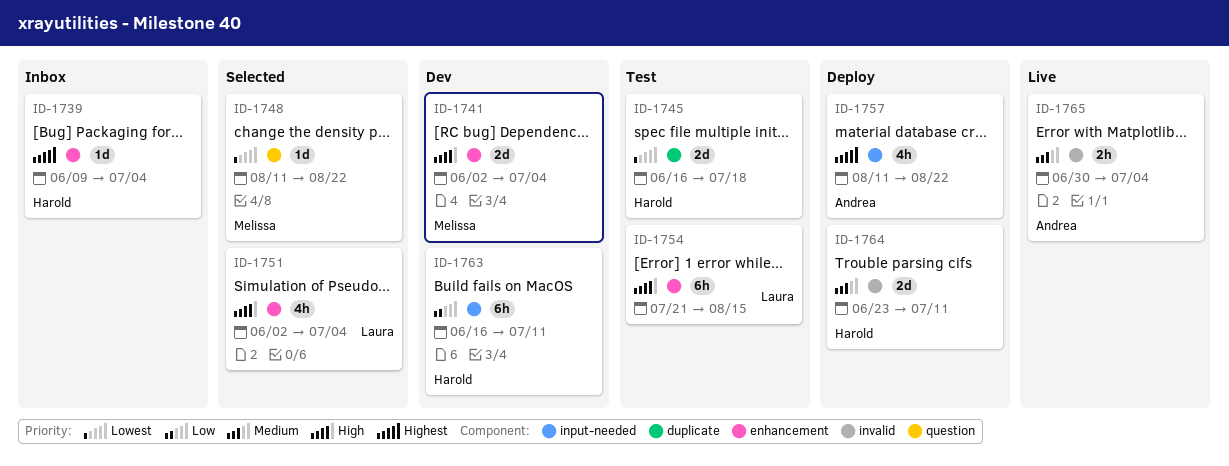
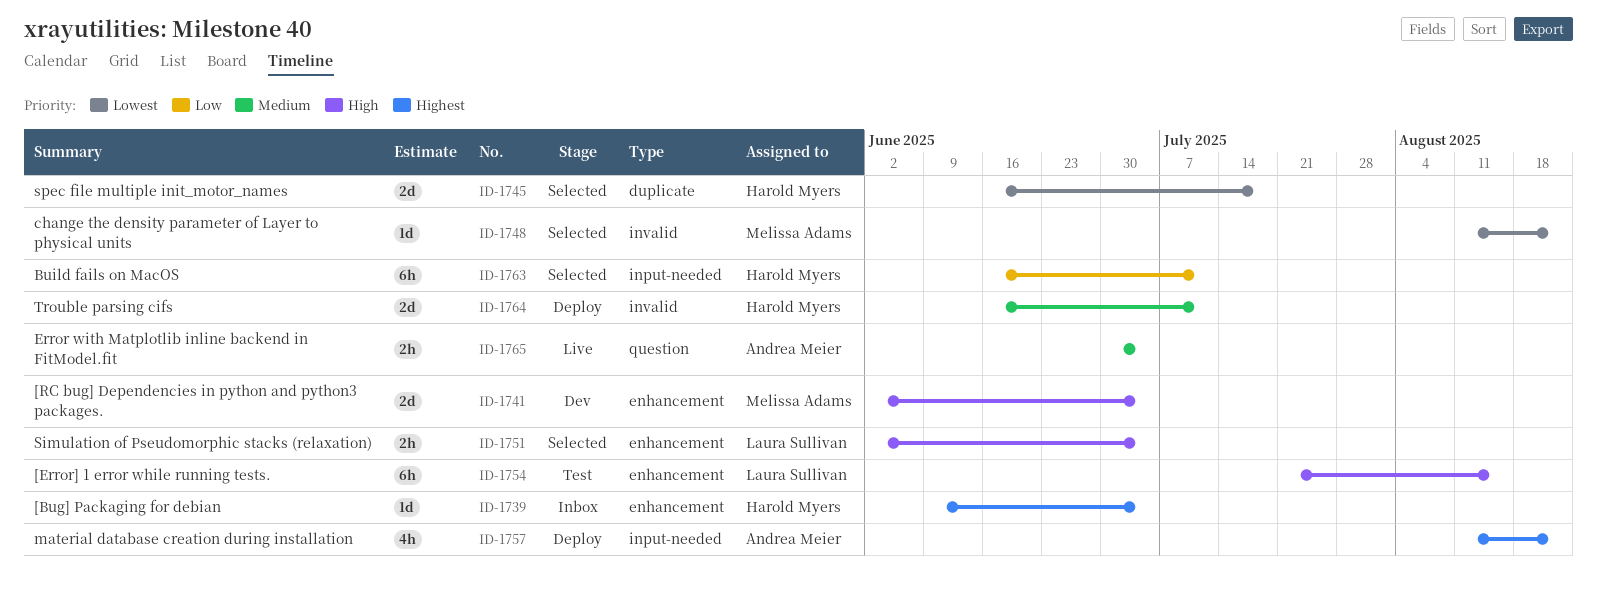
ID-1745, status: Test -> Selected
ID-1748, label: question -> invalid
ID-1751, estimate: 4h -> 2h
ID-1763, status: Dev -> Selected
ID-1764, start: Jun 23 -> Jun 16
ID-1765, label: invalid -> question

